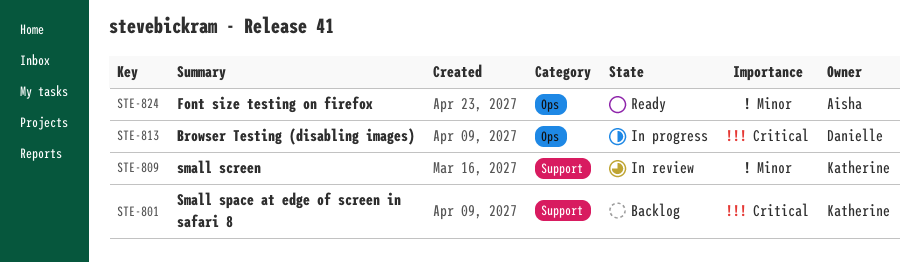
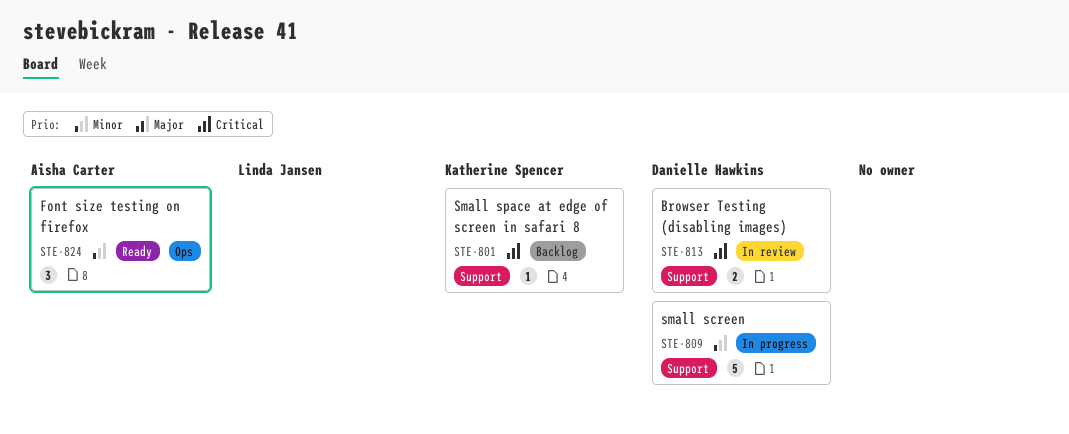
STE-809, status: In review -> In progress
STE-809, owner: Katherine Spencer -> Danielle Hawkins
STE-813, status: In progress -> In review
STE-813, label: Ops -> Support

